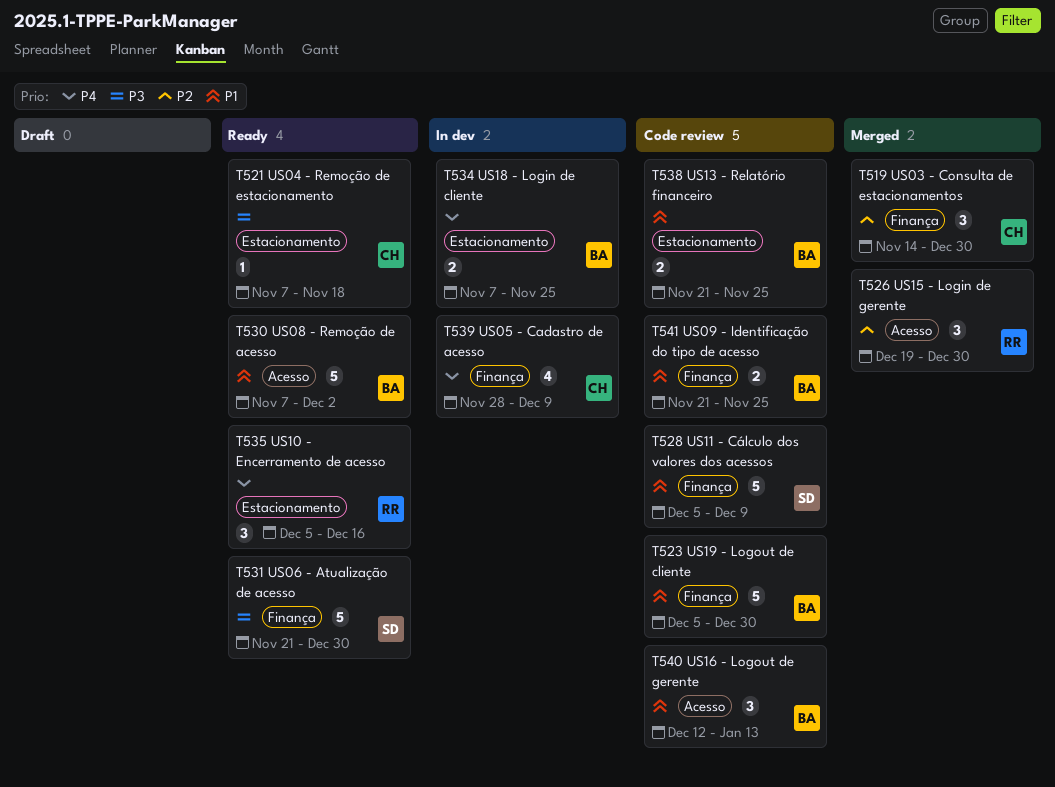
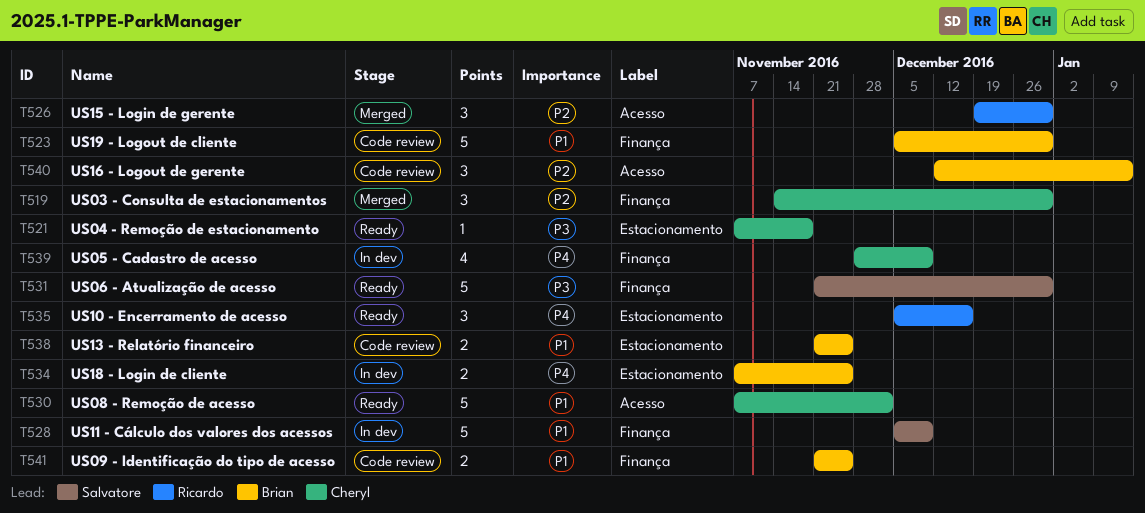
T528, status: Code review -> In dev
T530, owner: Brian -> Cheryl
T540, priority: P1 -> P2

